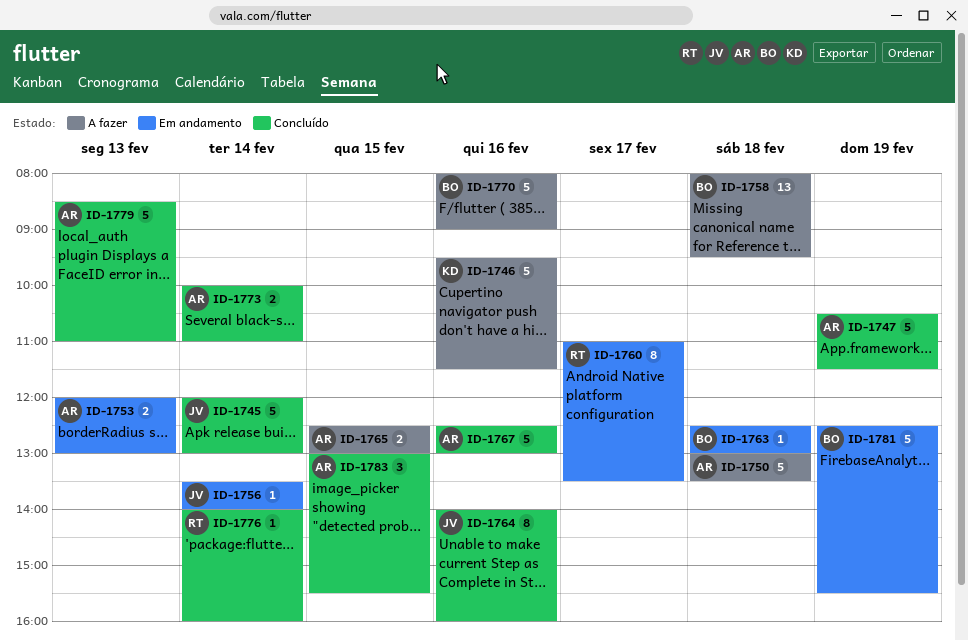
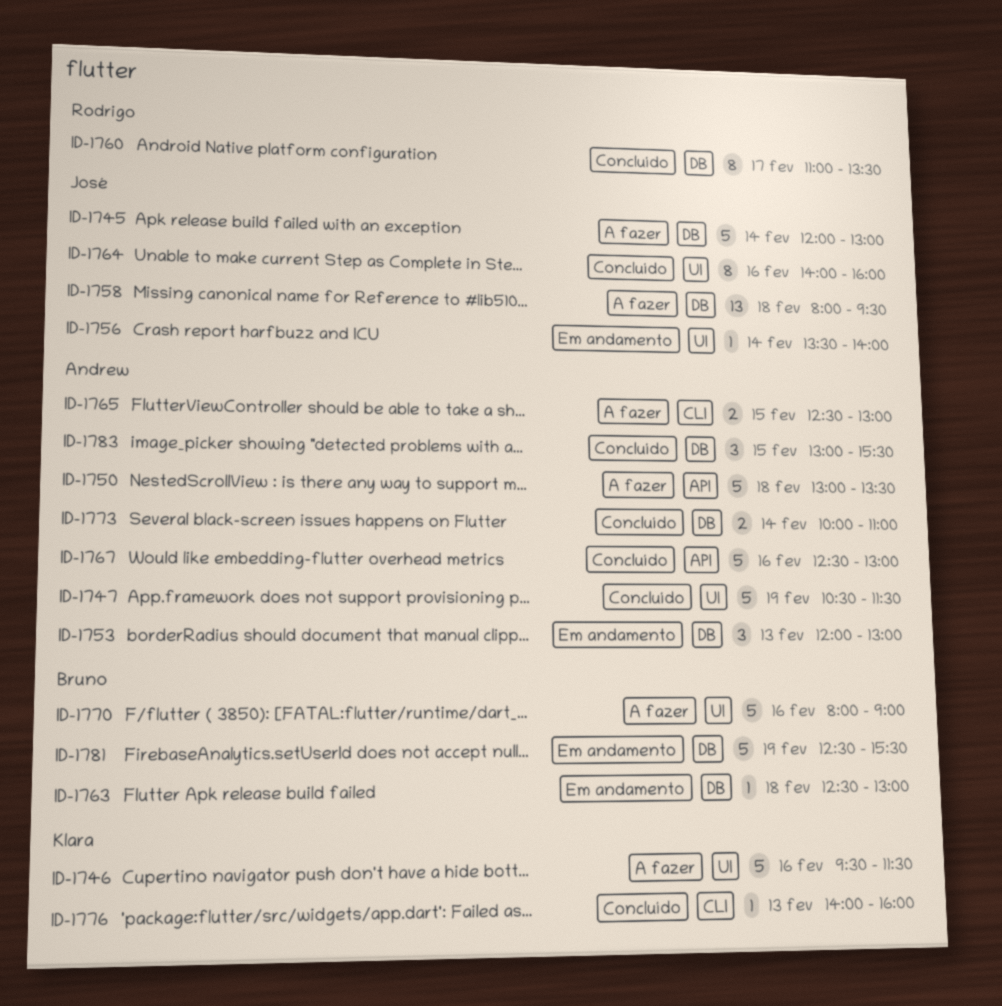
ID-1745, status: Concluído -> A fazer
ID-1753, estimate: 2 -> 3
ID-1758, owner: Bruno -> José
ID-1760, status: Em andamento -> Concluído
ID-1776, owner: Rodrigo -> Klara
ID-1776, day: Feb 14 -> Feb 13
ID-1779: present -> none

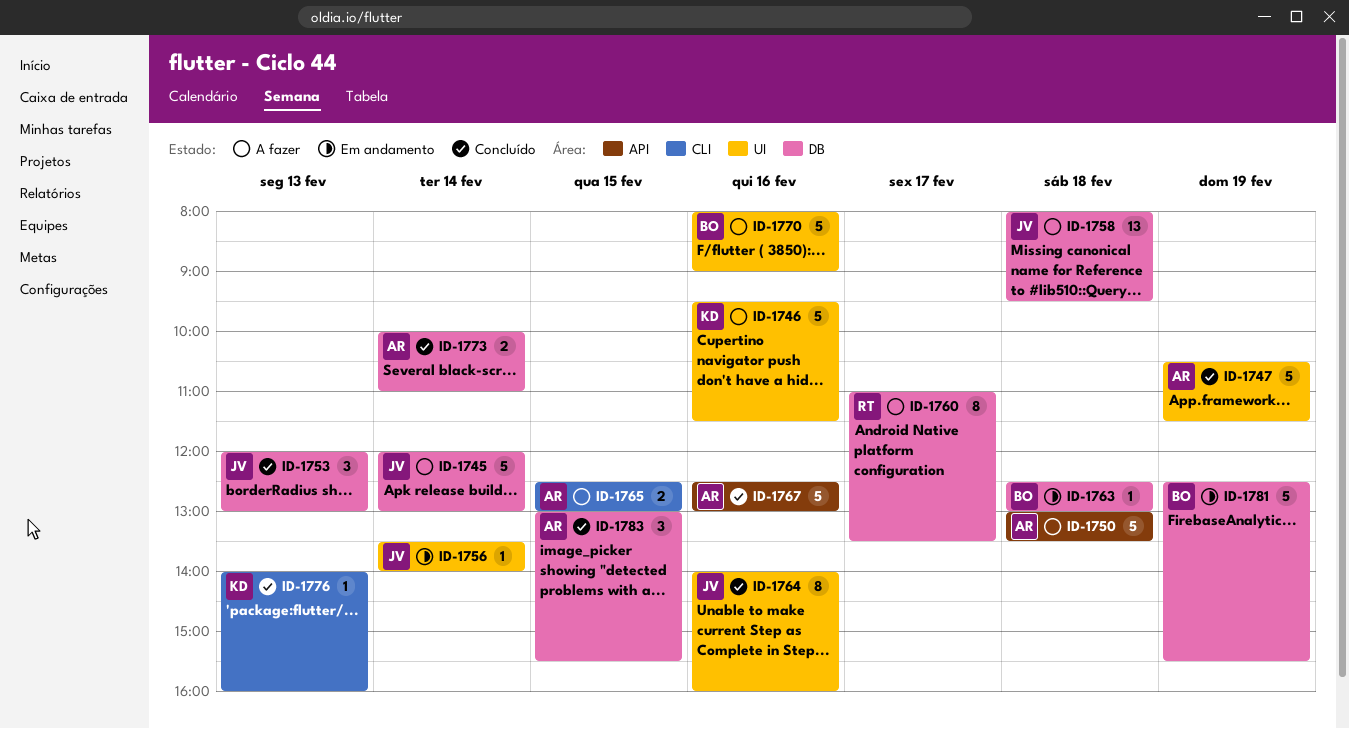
ID-1753, status: Em andamento -> Concluído
ID-1753, owner: Andrew -> José
ID-1760, status: Concluído -> A fazer

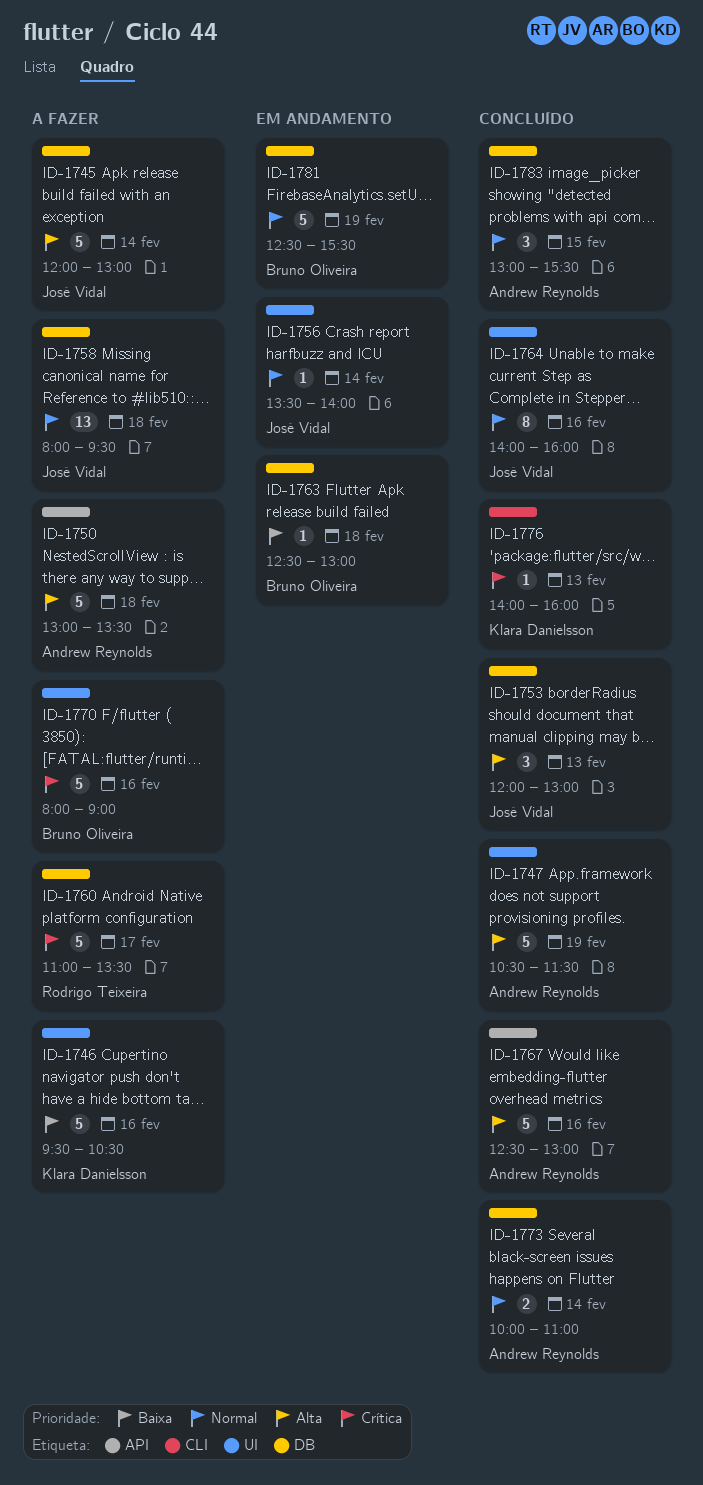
ID-1746, ends: 11:30 -> 10:30
ID-1760, estimate: 8 -> 5
ID-1765: present -> none

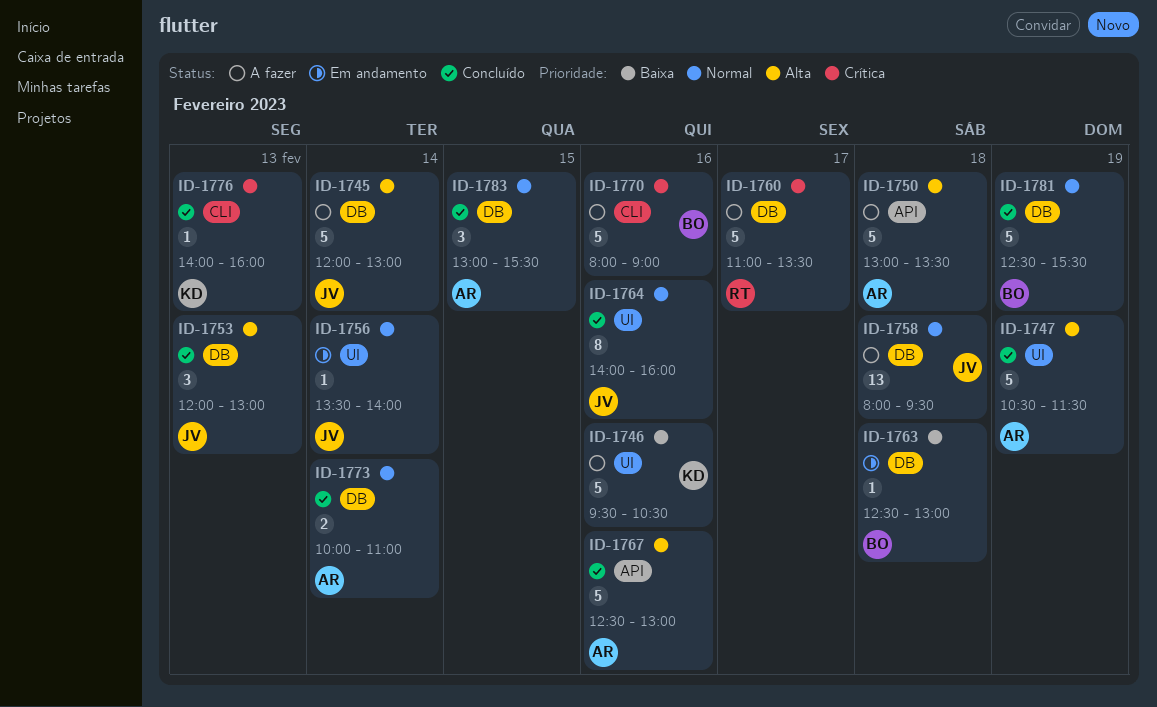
ID-1770, label: UI -> CLI
ID-1781, status: Em andamento -> Concluído

